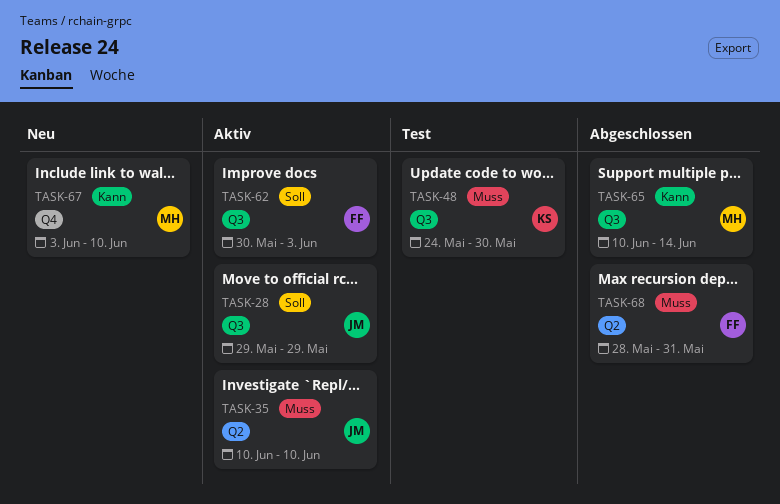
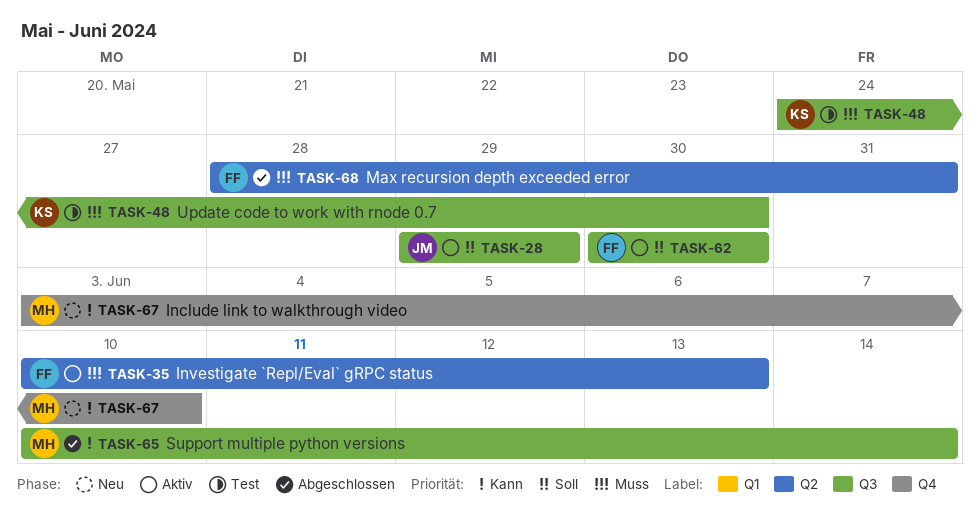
TASK-35, owner: JM -> FF
TASK-35, due: Jun 10 -> Jun 13
TASK-62, due: Jun 3 -> May 30

